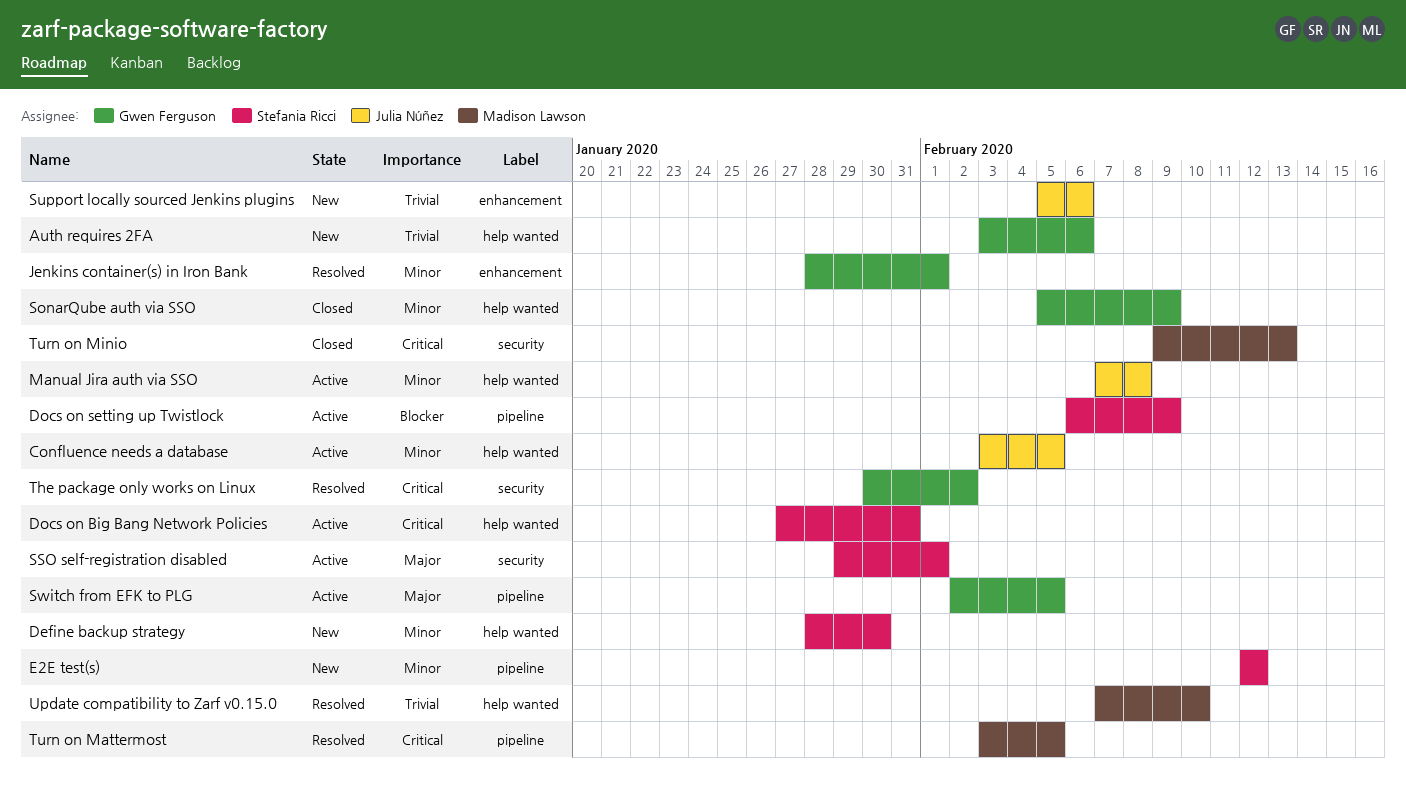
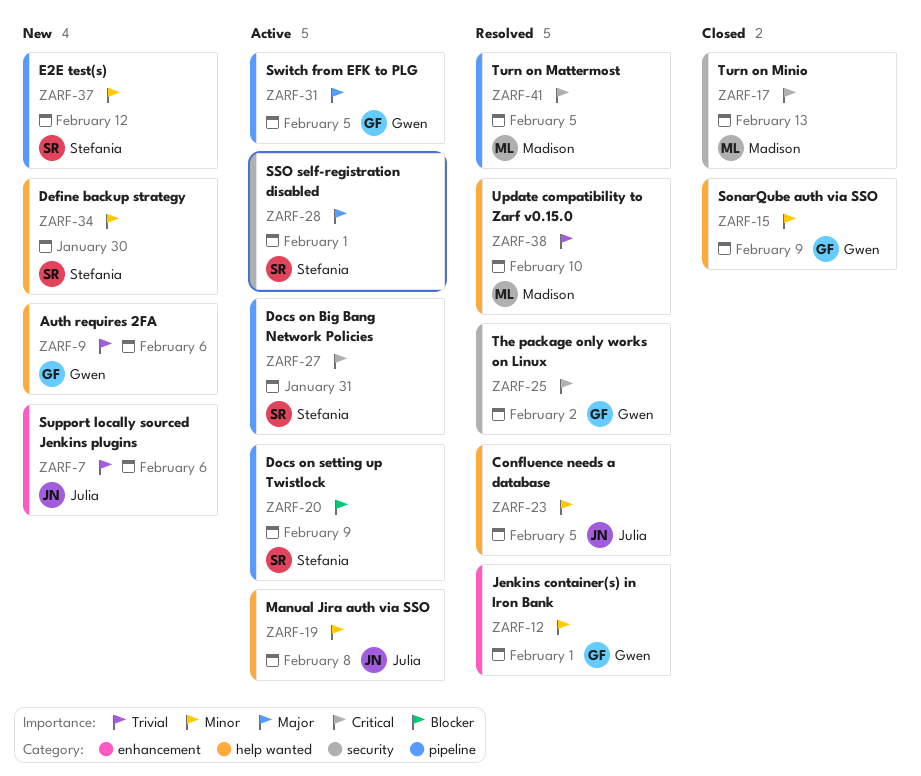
Confluence needs a database, status: Active -> Resolved
Docs on Big Bang Network Policies, label: help wanted -> pipeline

